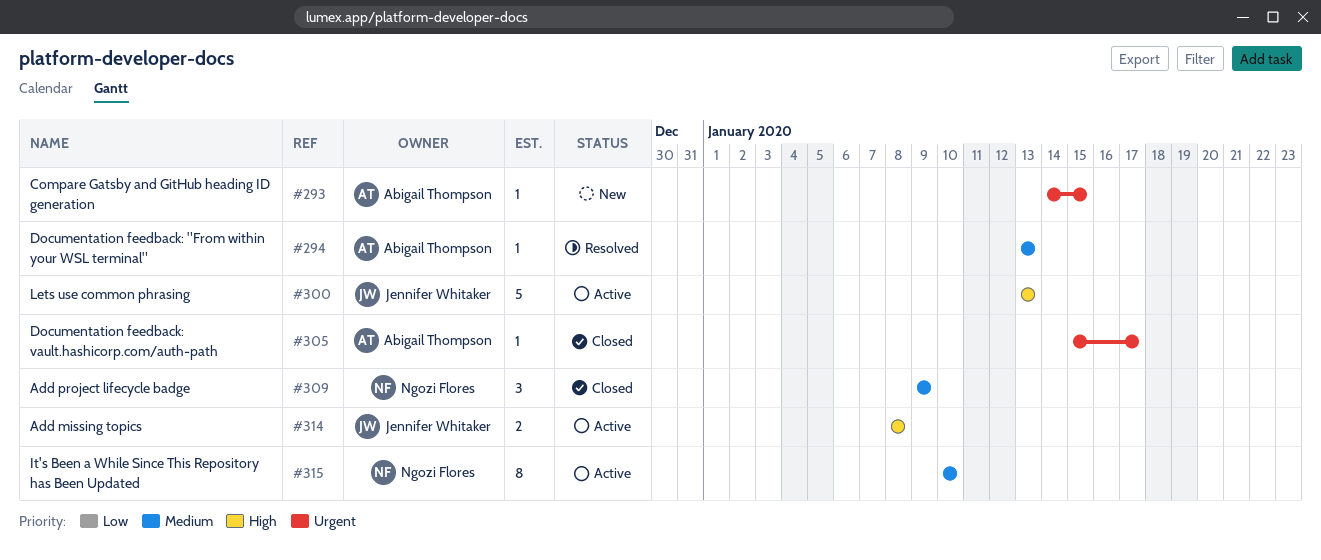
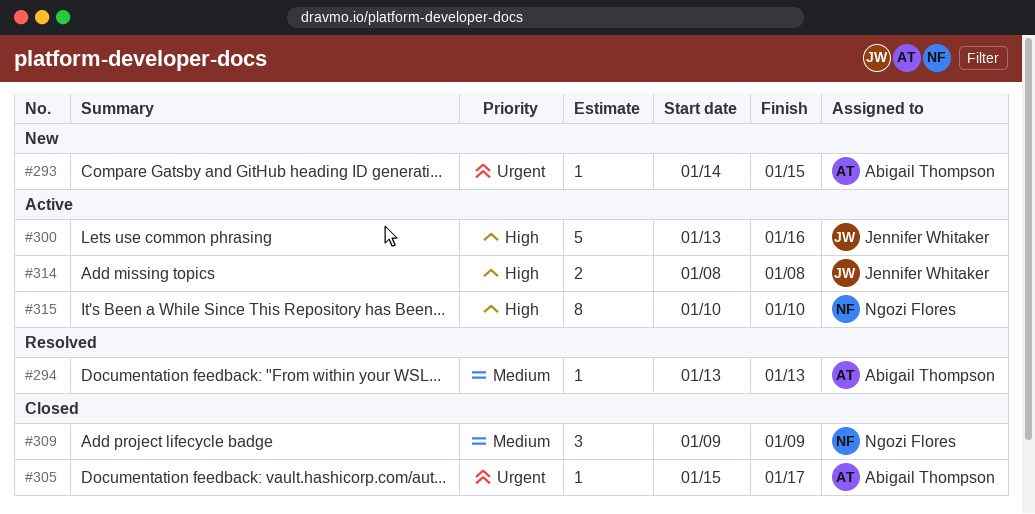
#300, due: Jan 13 -> Jan 16
#315, priority: Medium -> High

